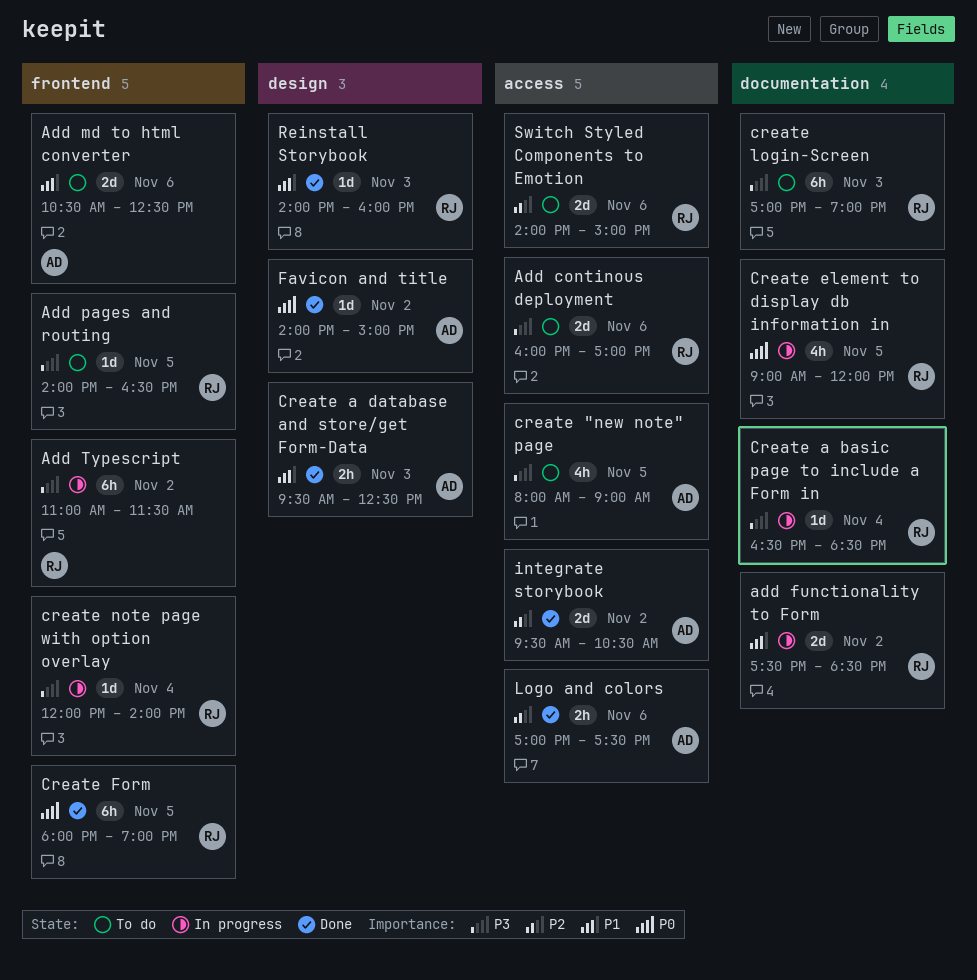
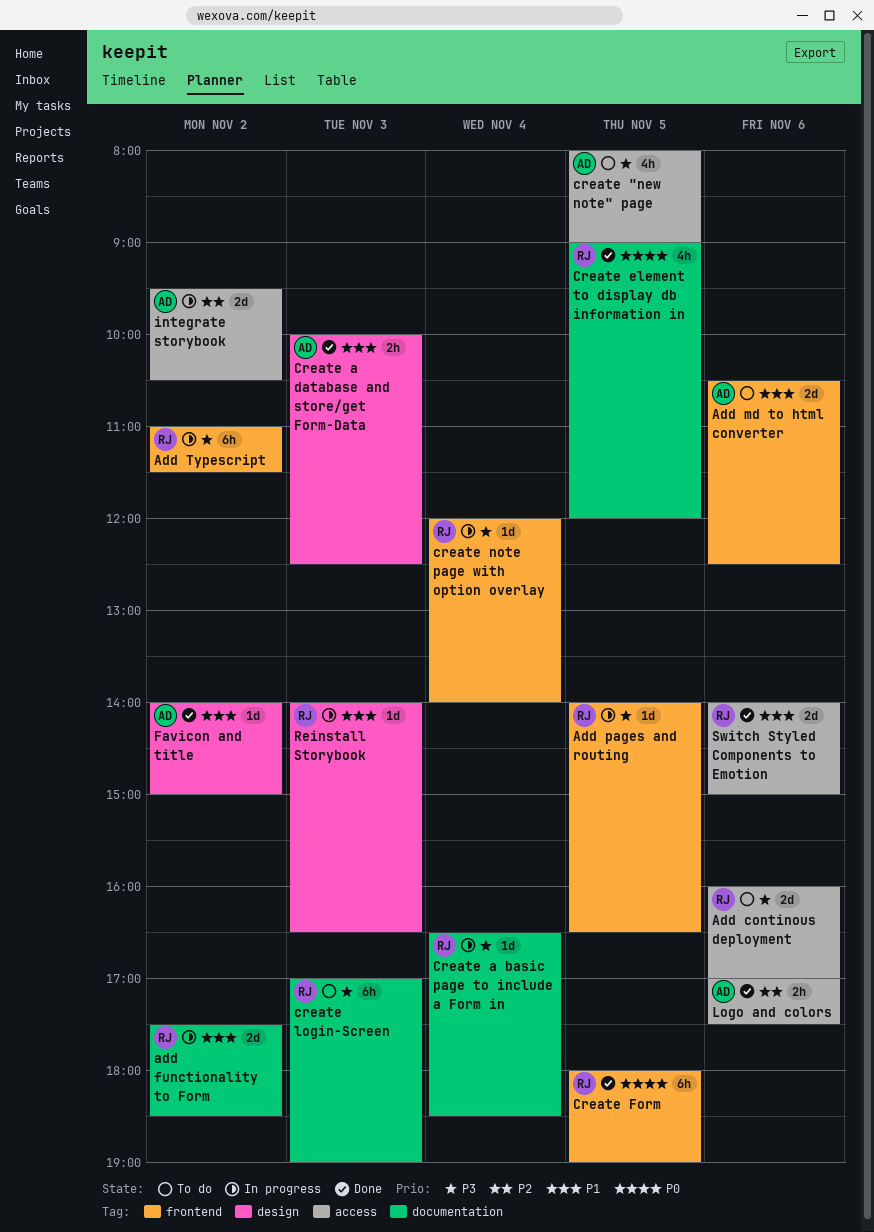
Add pages and routing, status: To do -> In progress
Create a database and store/get Form-Data, begins: 09:30 -> 10:00
Create element to display db information in, status: In progress -> Done
Favicon and title, priority: P0 -> P1
integrate storybook, status: Done -> In progress
Reinstall Storybook, status: Done -> In progress
Reinstall Storybook, ends: 16:00 -> 16:30
Switch Styled Components to Emotion, status: To do -> Done
Switch Styled Components to Emotion, priority: P2 -> P1

